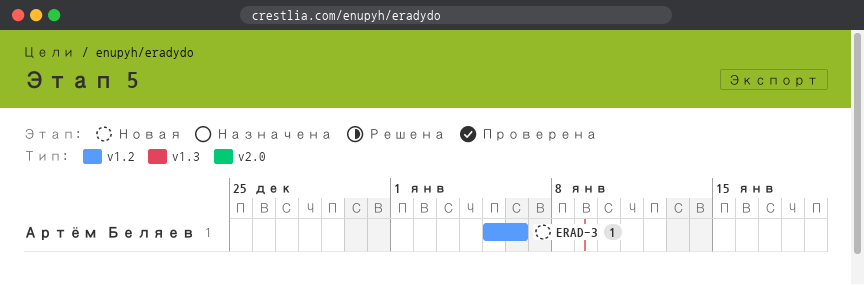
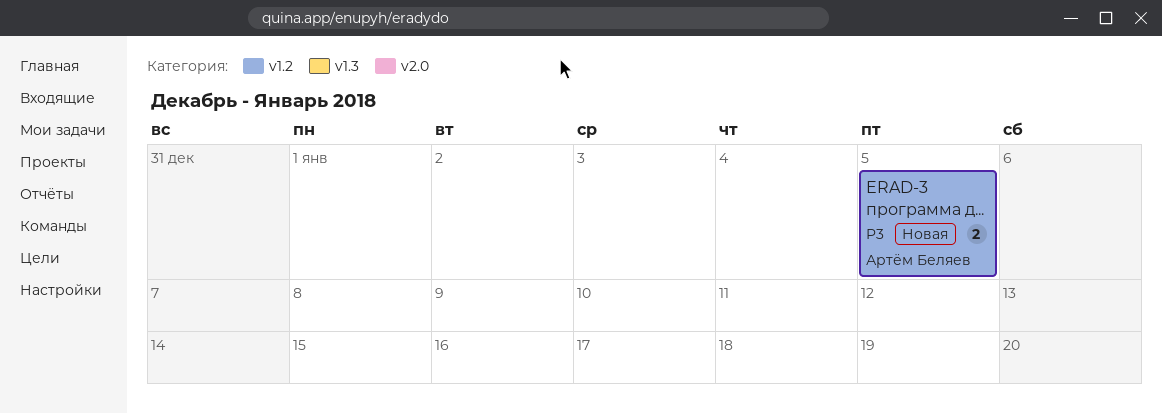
ERAD-3, estimate: 1 -> 2
ERAD-3, due: Jan 6 -> Jan 5

